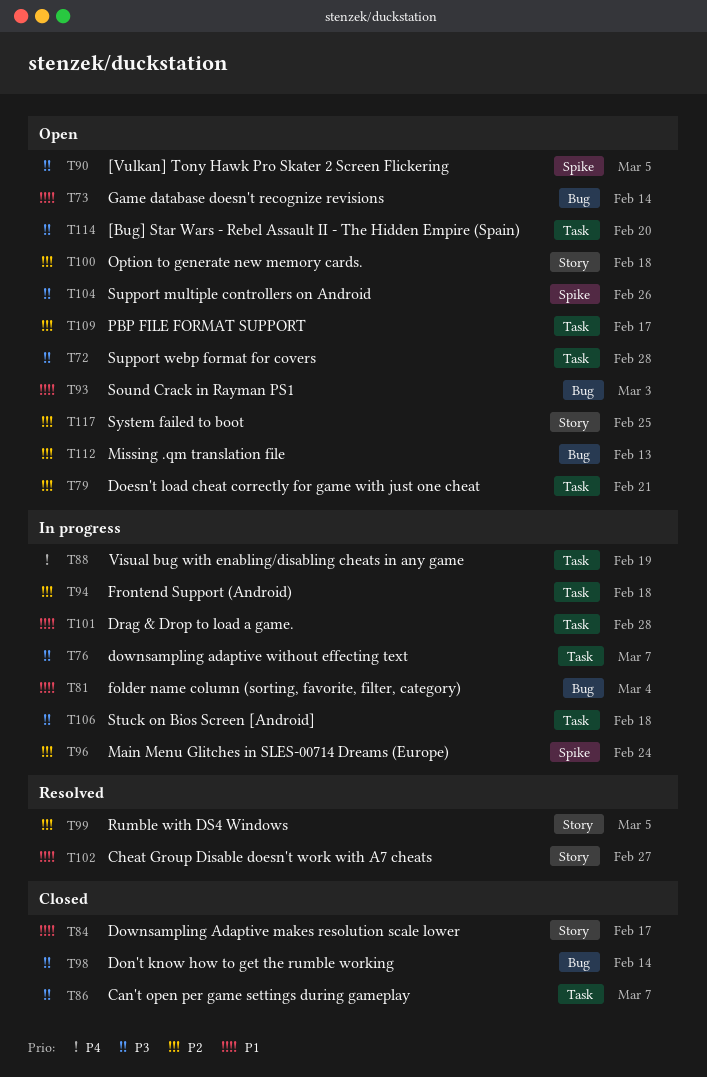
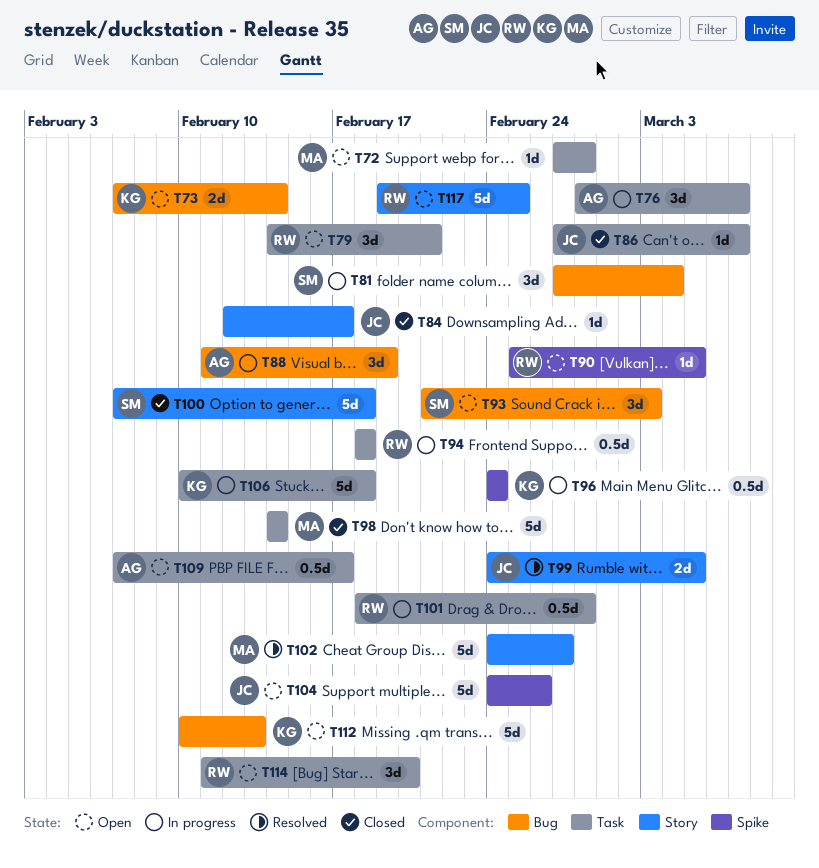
T88, label: Task -> Bug
T98, label: Bug -> Task
T100, status: Open -> Closed

